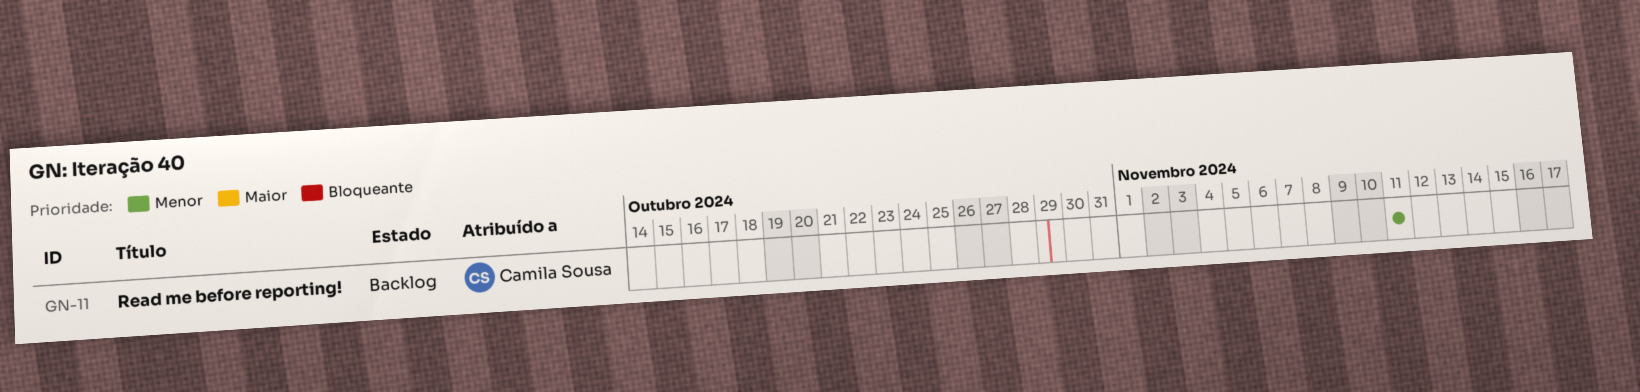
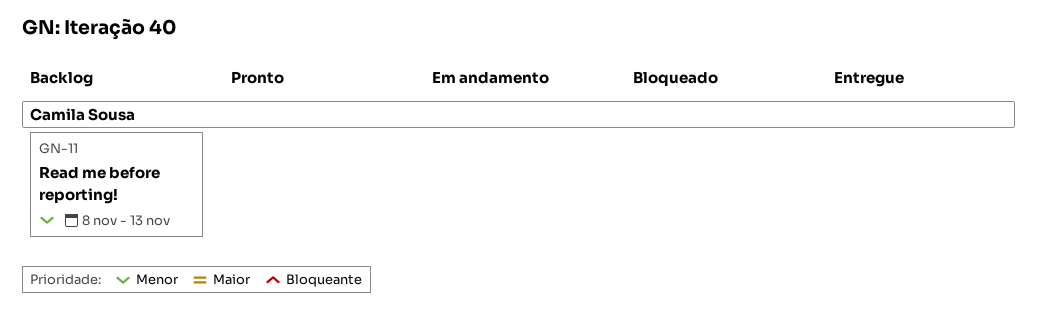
GN-11, start: Nov 11 -> Nov 8
GN-11, due: Nov 11 -> Nov 13

